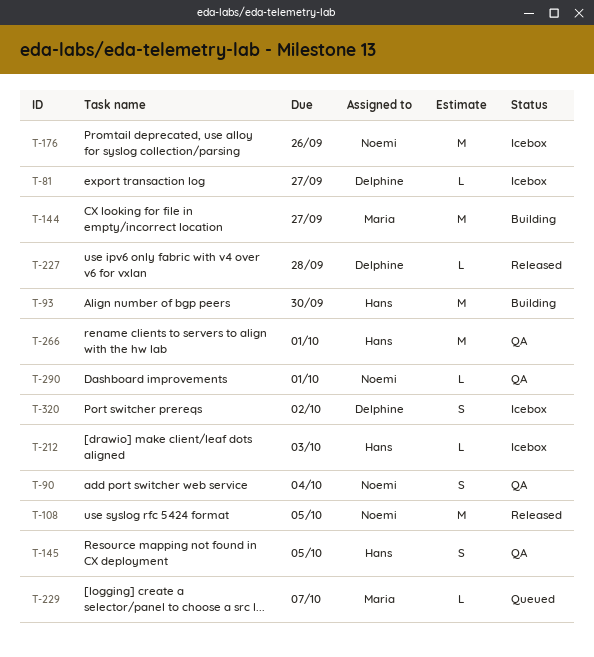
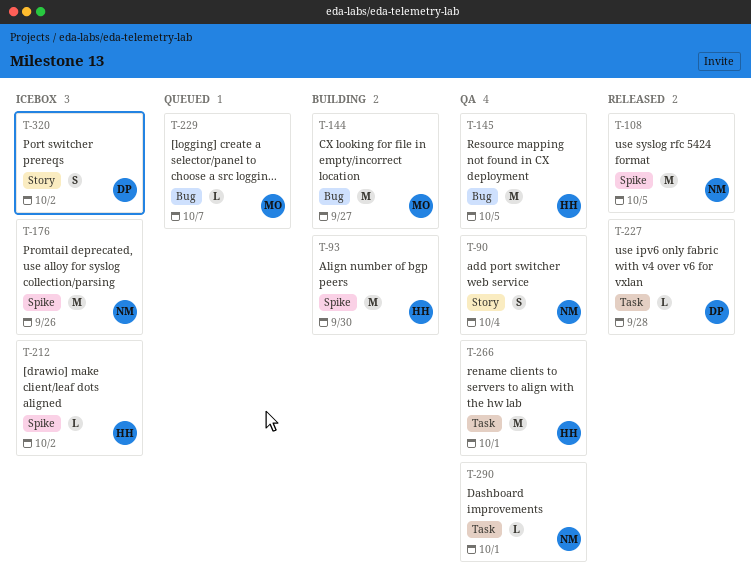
T-81: present -> none
T-145, estimate: S -> M
T-212, due: Oct 3 -> Oct 2

